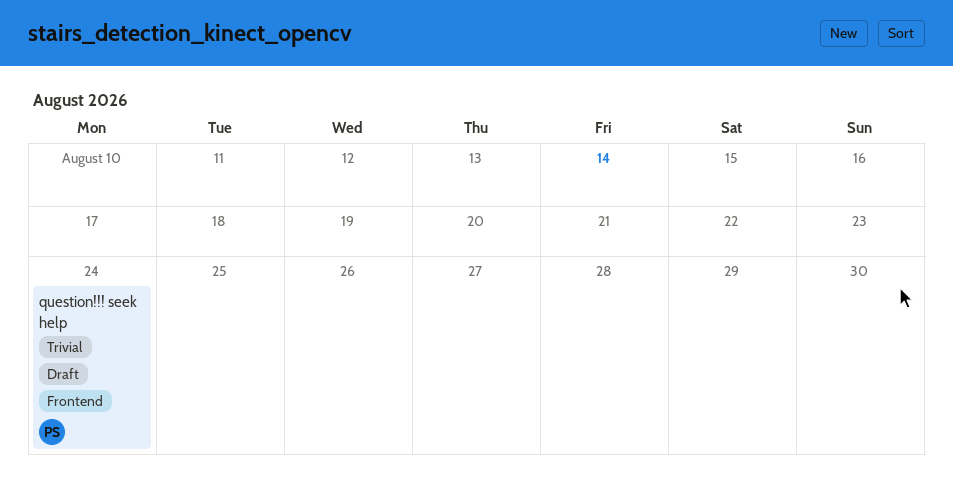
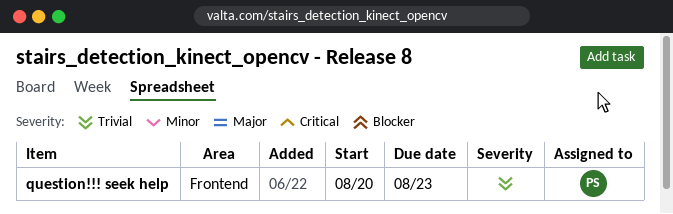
question!!! seek help, due: Aug 24 -> Aug 23

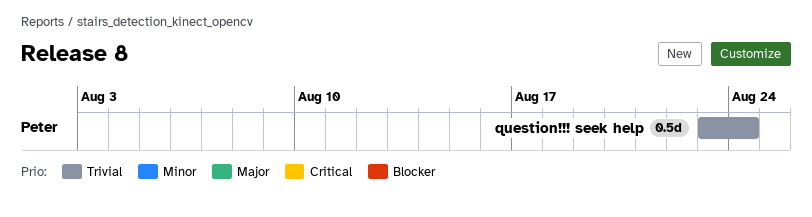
question!!! seek help, start: Aug 20 -> Aug 23
question!!! seek help, due: Aug 23 -> Aug 24

